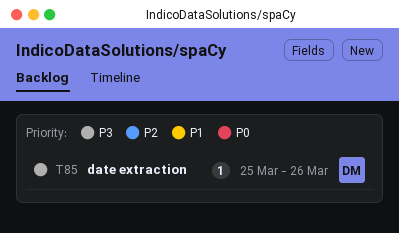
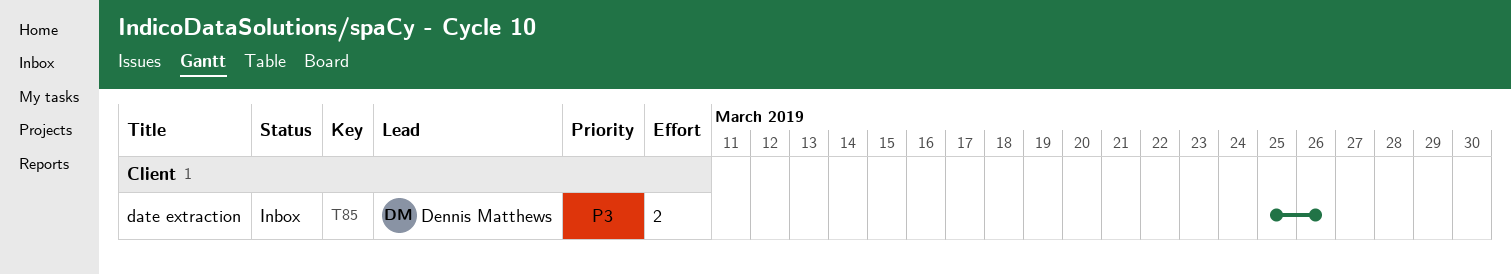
T85, estimate: 1 -> 2

